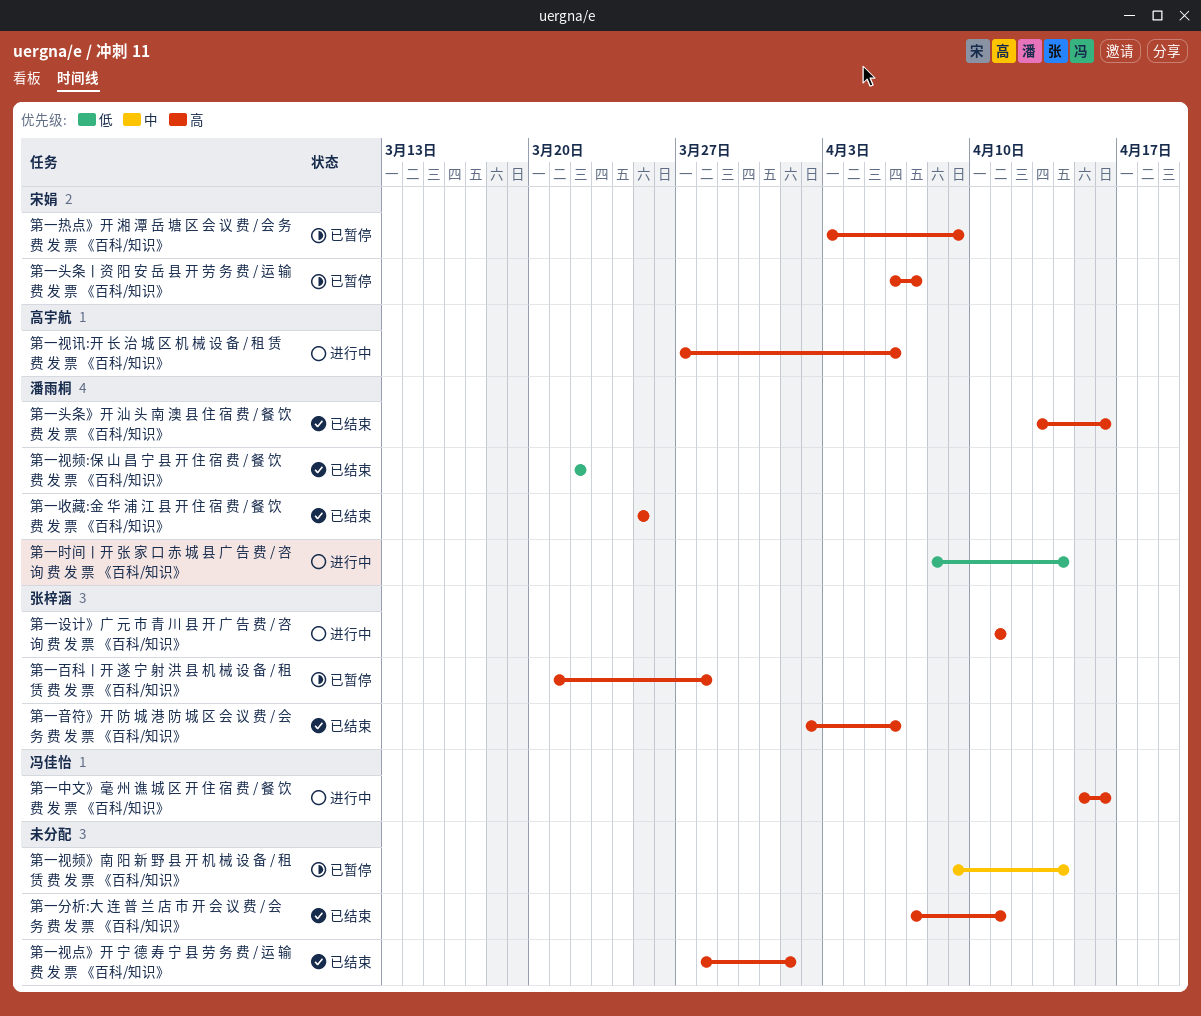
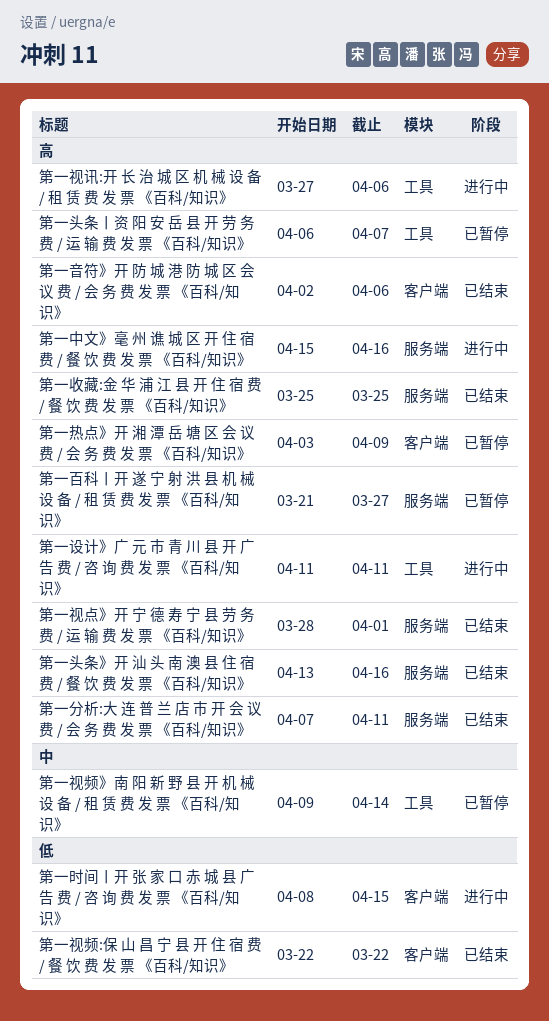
第一时间丨开 张 家 口 赤 城 县 广 告 费 / 咨 询 费 发 票 《百科/知识》, due: Apr 14 -> Apr 15
第一百科丨开 遂 宁 射 洪 县 机 械 设 备 / 租 赁 费 发 票 《百科/知识》, due: Mar 28 -> Mar 27

